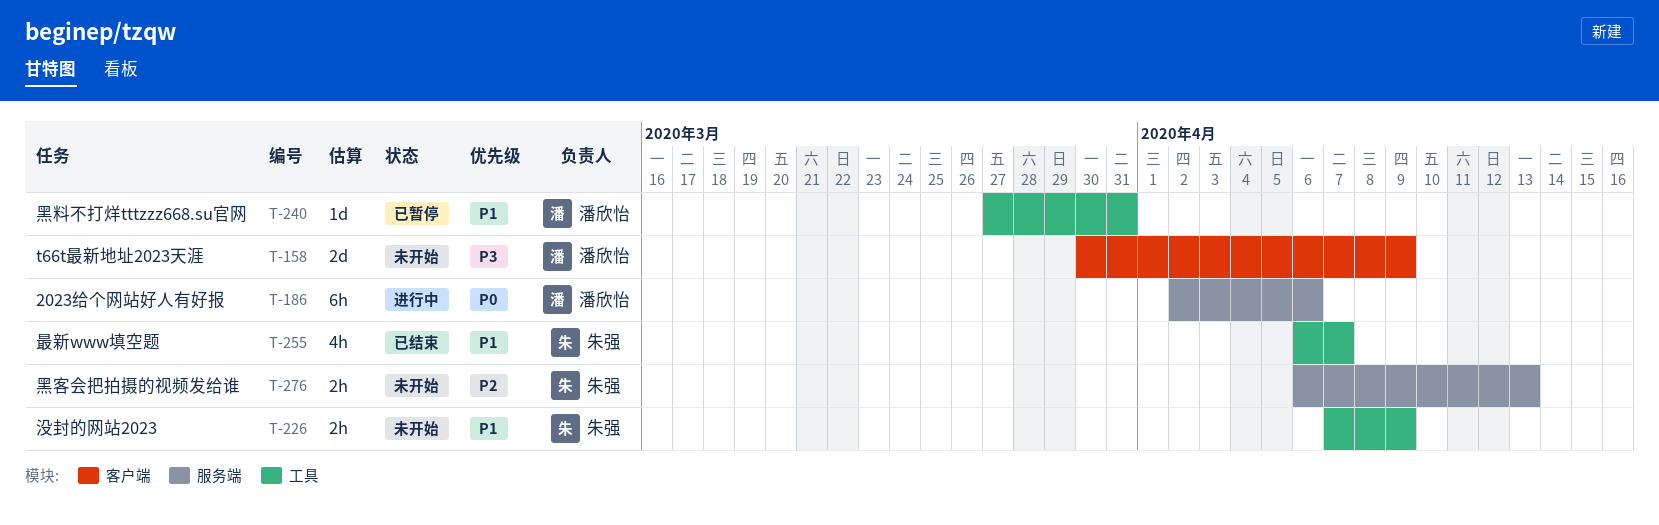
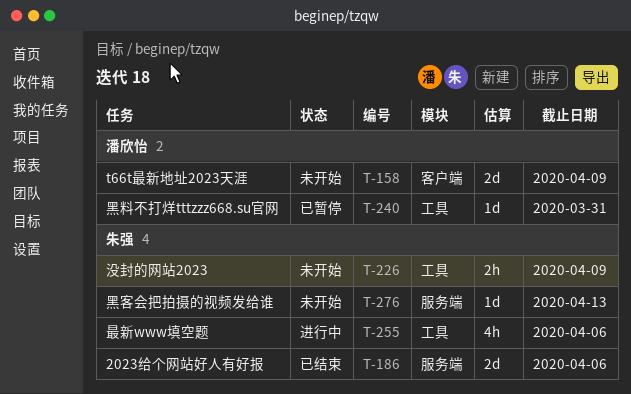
T-186, status: 进行中 -> 已结束
T-186, owner: 潘欣怡 -> 朱强
T-186, estimate: 6h -> 2d
T-255, status: 已结束 -> 进行中
T-255, due: Apr 7 -> Apr 6
T-276, estimate: 2h -> 1d

